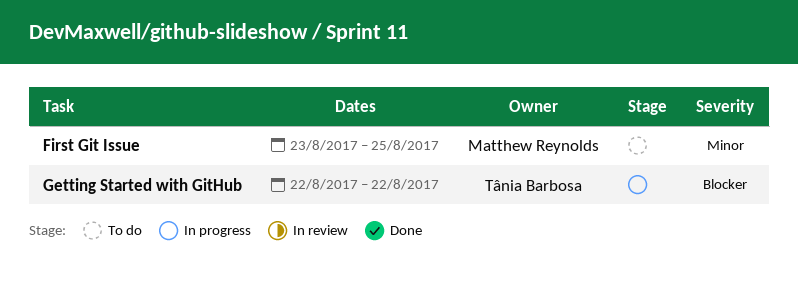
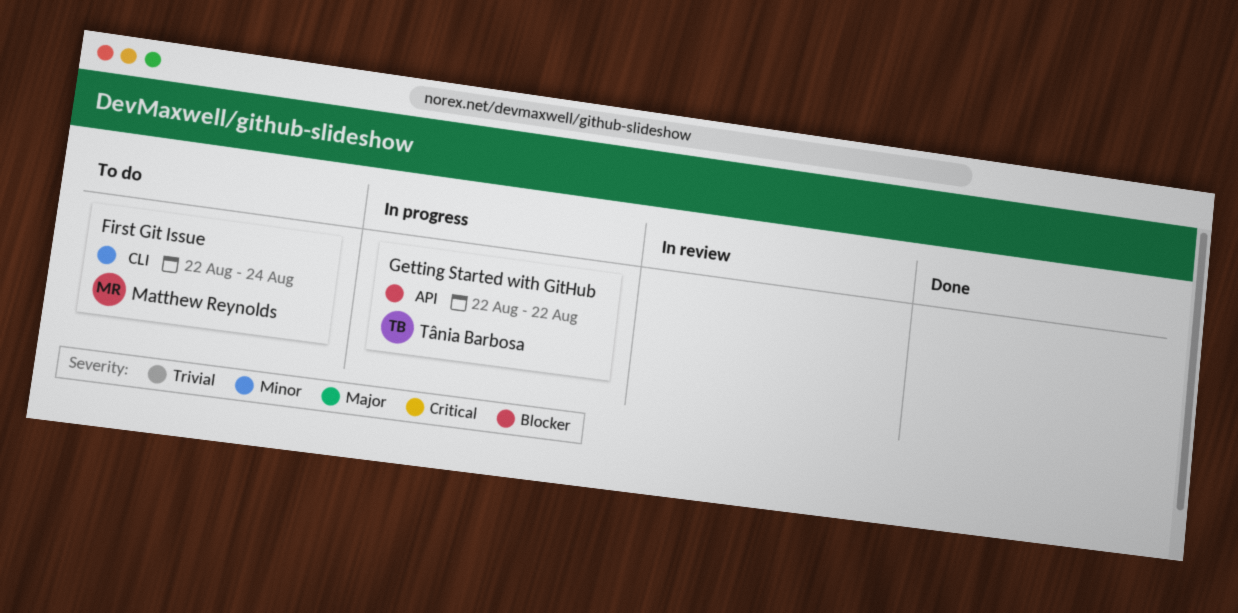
First Git Issue, start: Aug 23 -> Aug 22
First Git Issue, due: Aug 25 -> Aug 24

